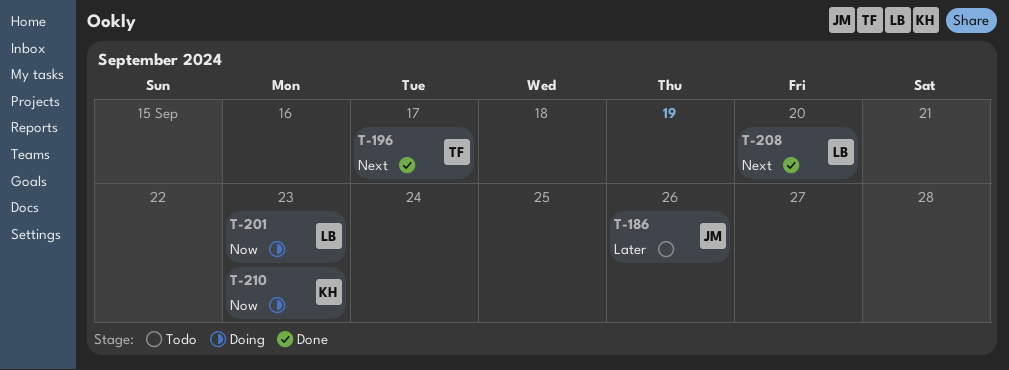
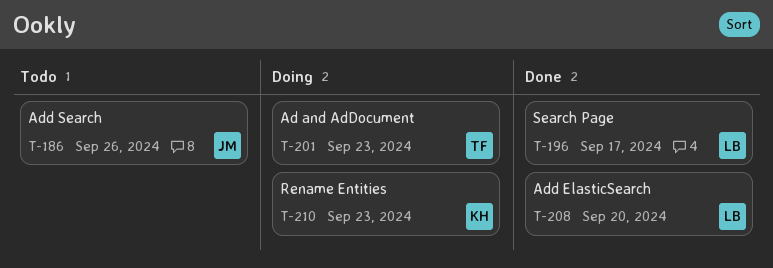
T-196, owner: TF -> LB
T-201, owner: LB -> TF

